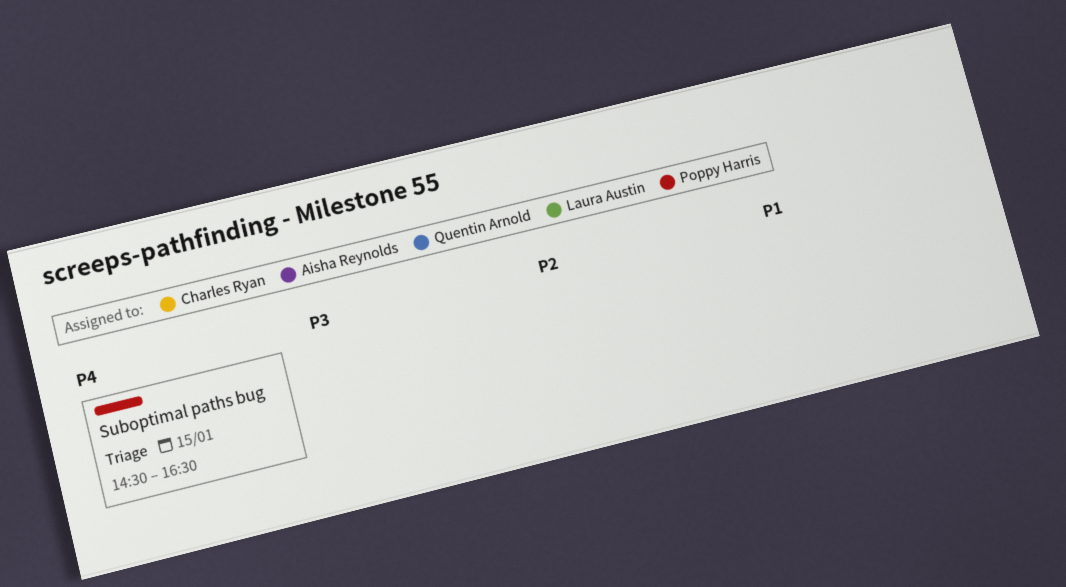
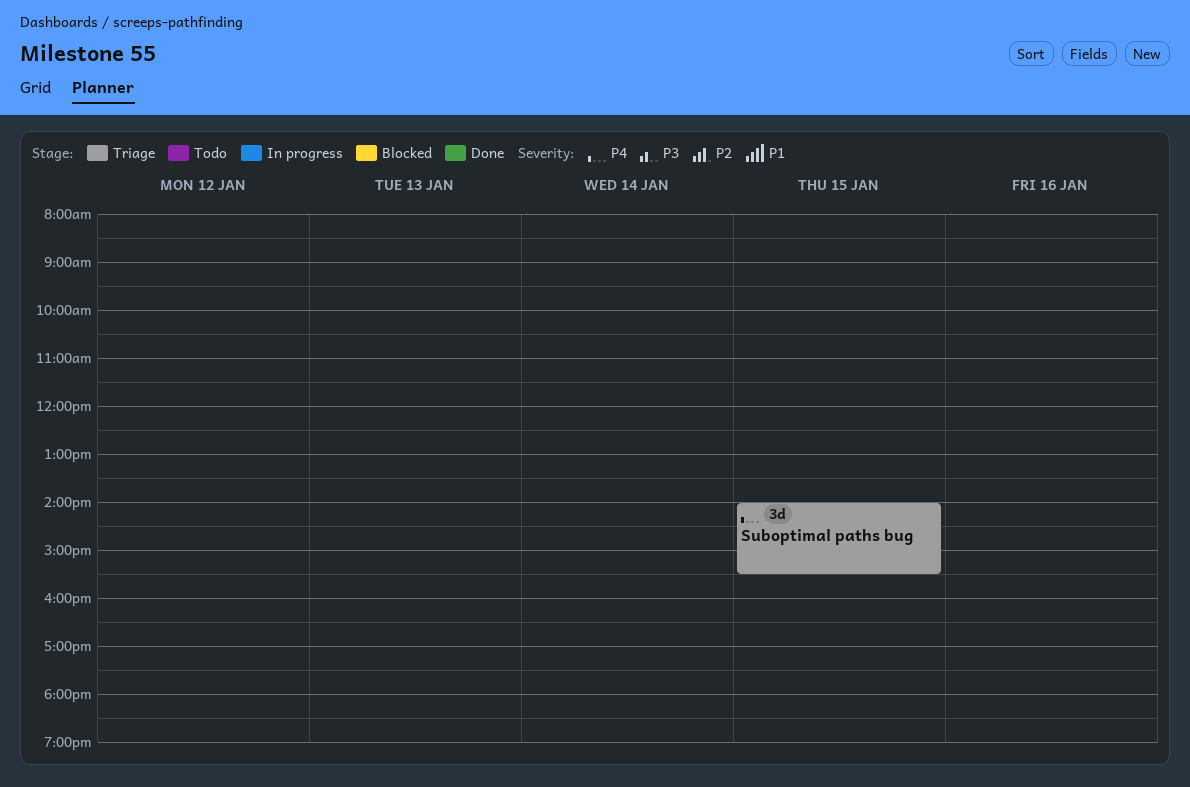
Suboptimal paths bug, begins: 14:30 -> 14:00
Suboptimal paths bug, ends: 16:30 -> 15:30

